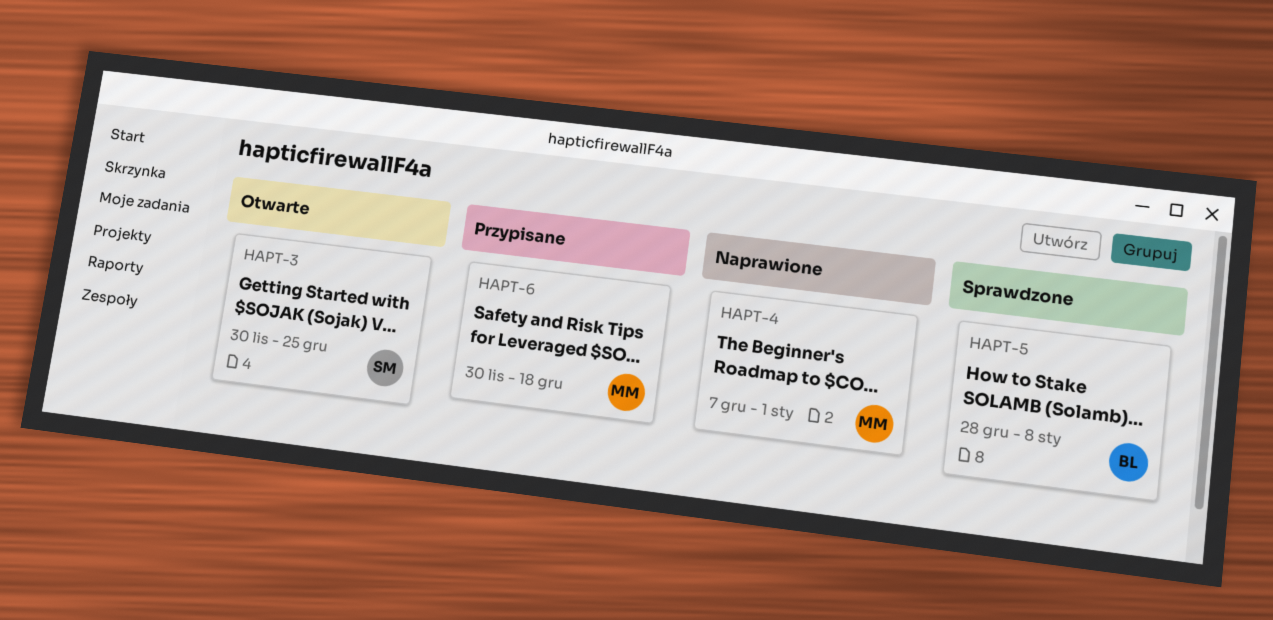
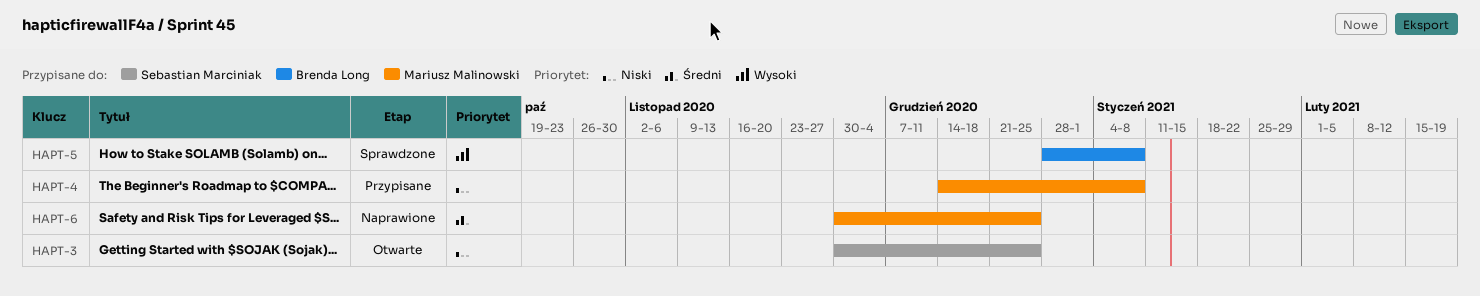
HAPT-4, status: Naprawione -> Przypisane
HAPT-4, start: Dec 7 -> Dec 14
HAPT-4, due: Jan 1 -> Jan 8
HAPT-6, status: Przypisane -> Naprawione
HAPT-6, due: Dec 18 -> Dec 25

